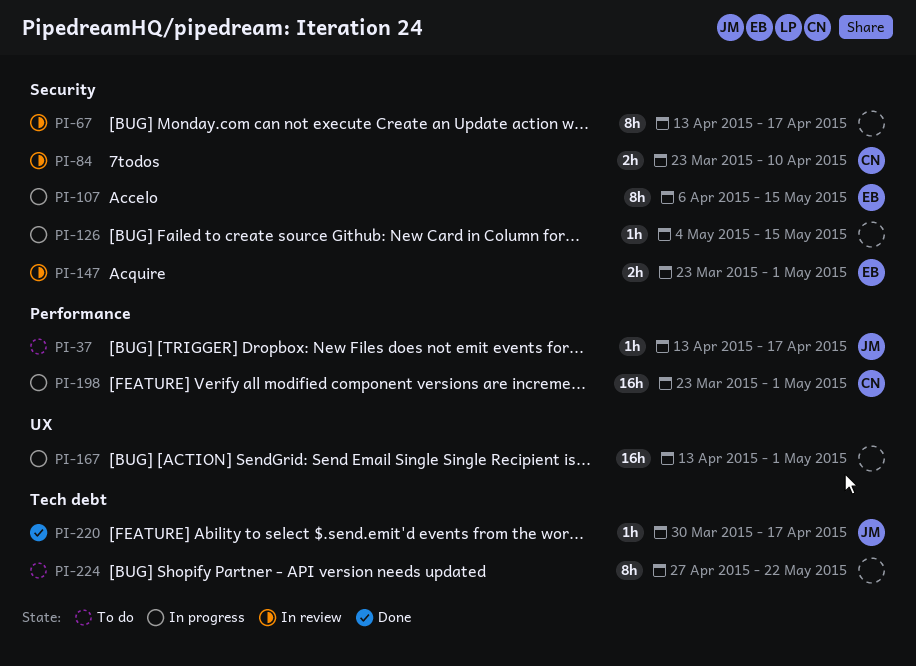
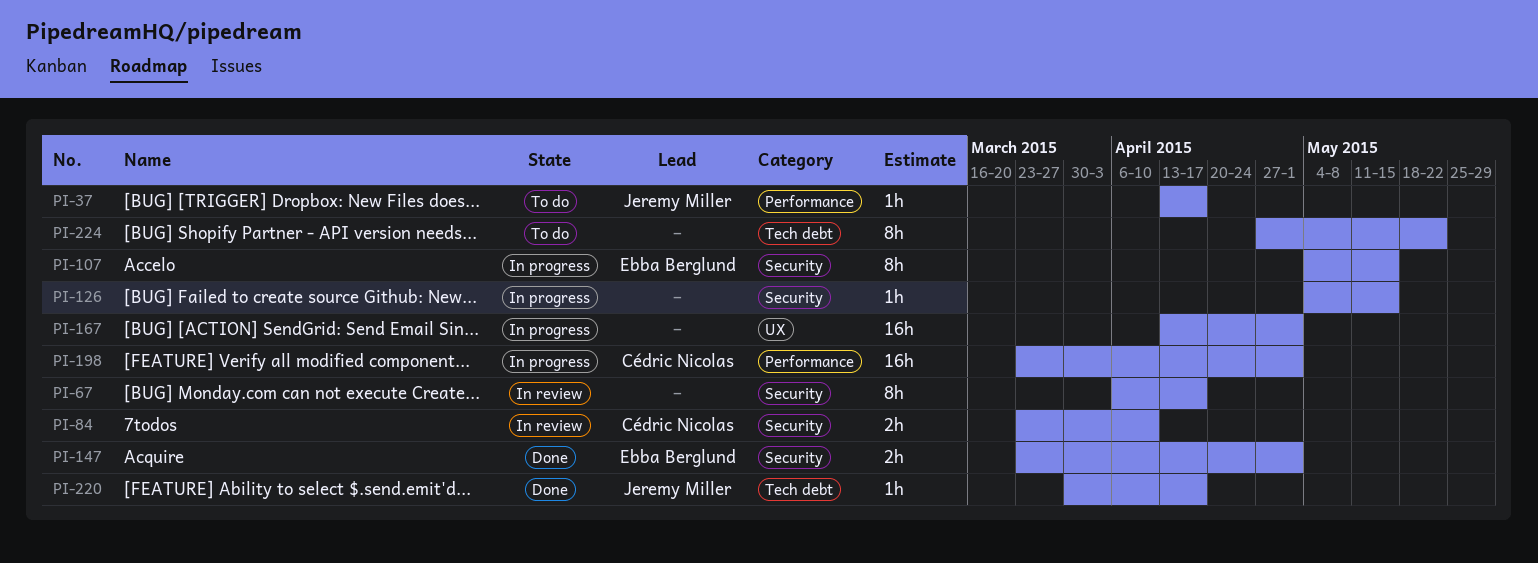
PI-67, start: Apr 13 -> Apr 6
PI-107, start: Apr 6 -> May 4
PI-147, status: In review -> Done

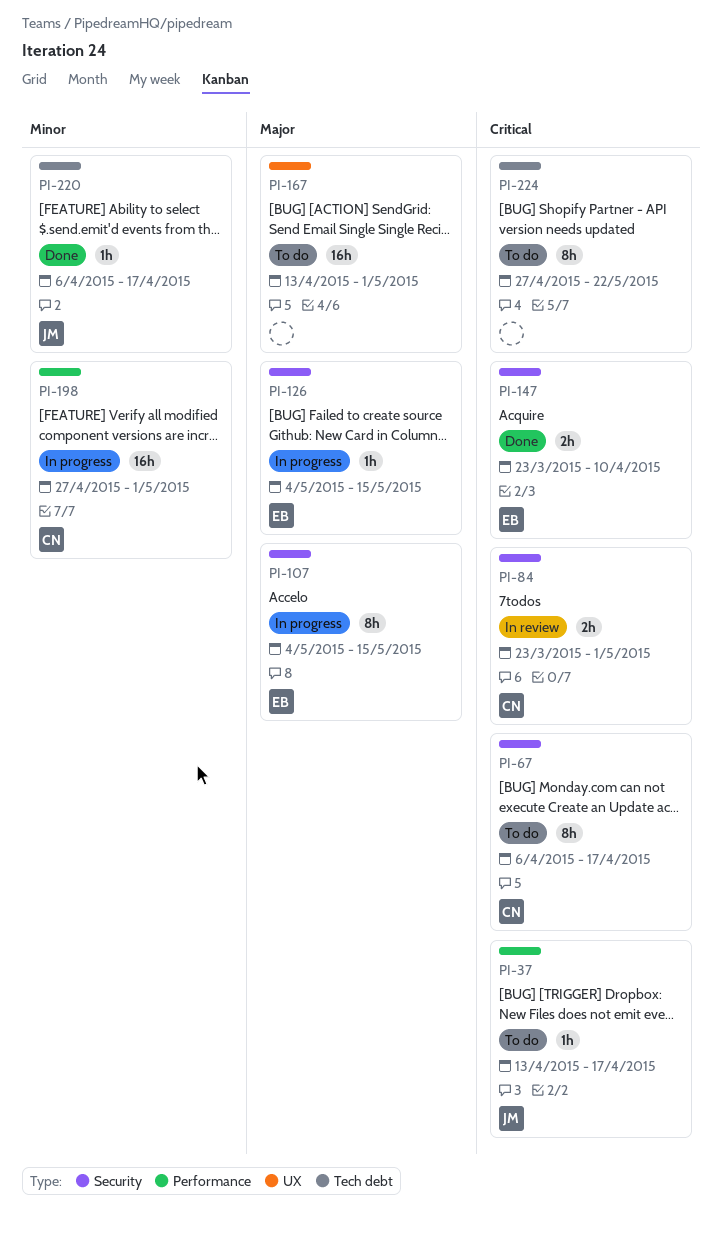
PI-67, status: In review -> To do
PI-67, owner: none -> Cédric Nicolas
PI-84, due: Apr 10 -> May 1
PI-126, owner: none -> Ebba Berglund
PI-147, due: May 1 -> Apr 10
PI-167, status: In progress -> To do
PI-198, start: Mar 23 -> Apr 27
PI-220, start: Mar 30 -> Apr 6

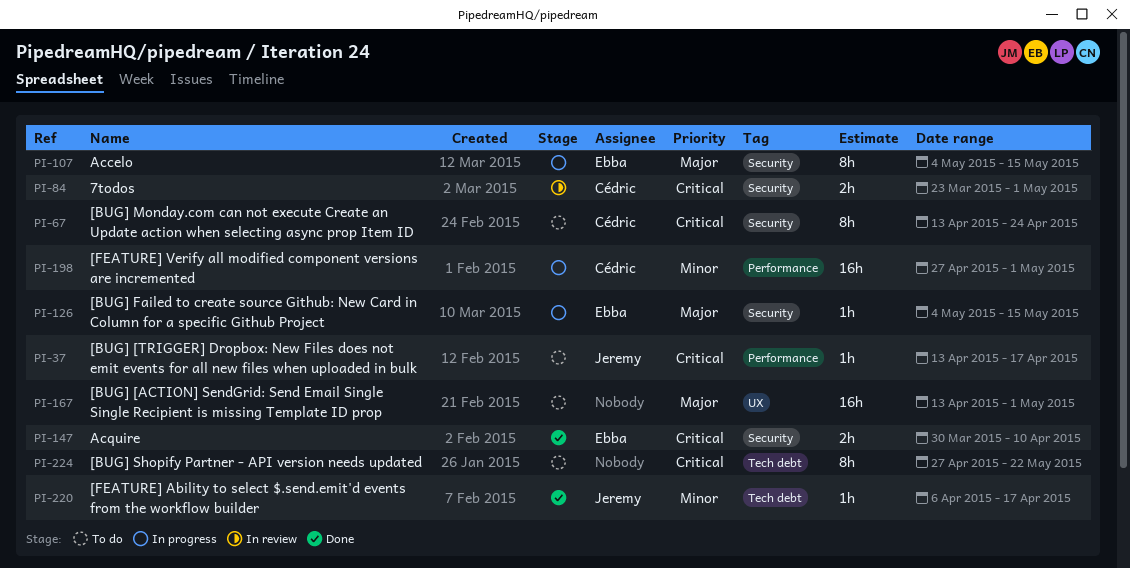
PI-67, start: Apr 6 -> Apr 13
PI-67, due: Apr 17 -> Apr 24
PI-147, start: Mar 23 -> Mar 30

